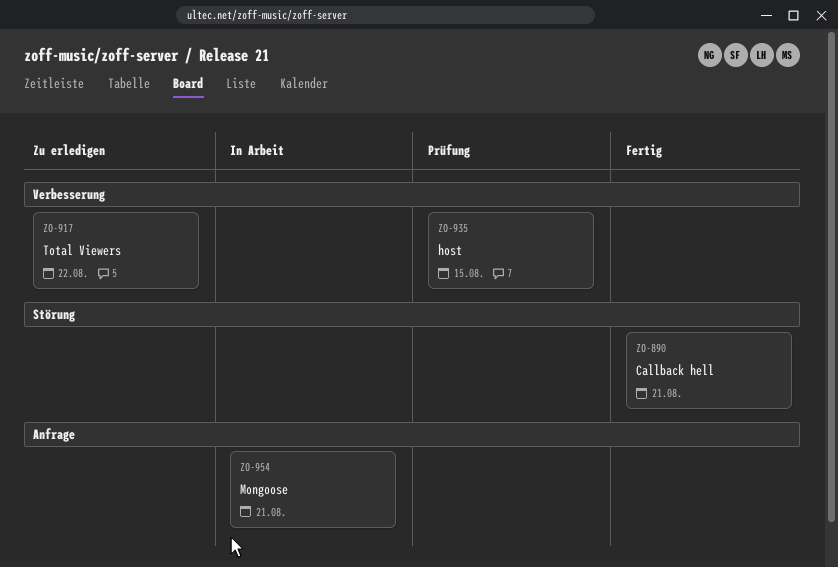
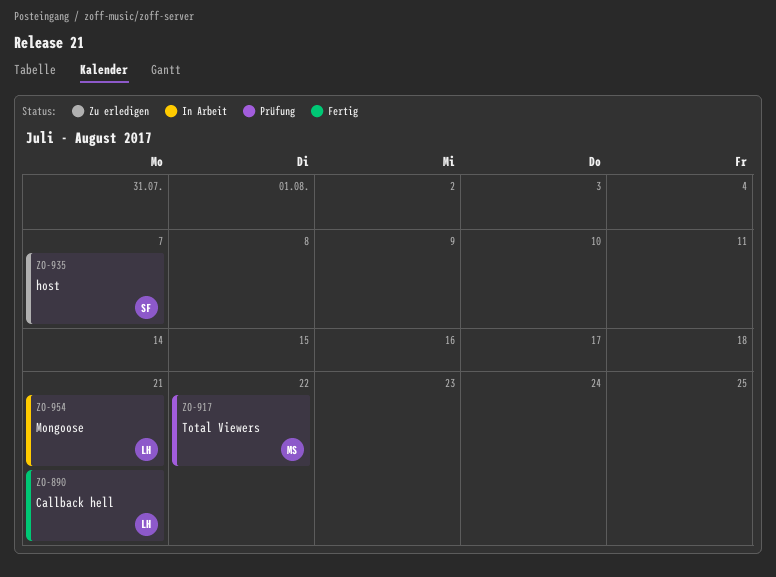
ZO-917, status: Zu erledigen -> Prüfung
ZO-935, status: Prüfung -> Zu erledigen
ZO-935, due: Aug 15 -> Aug 7

